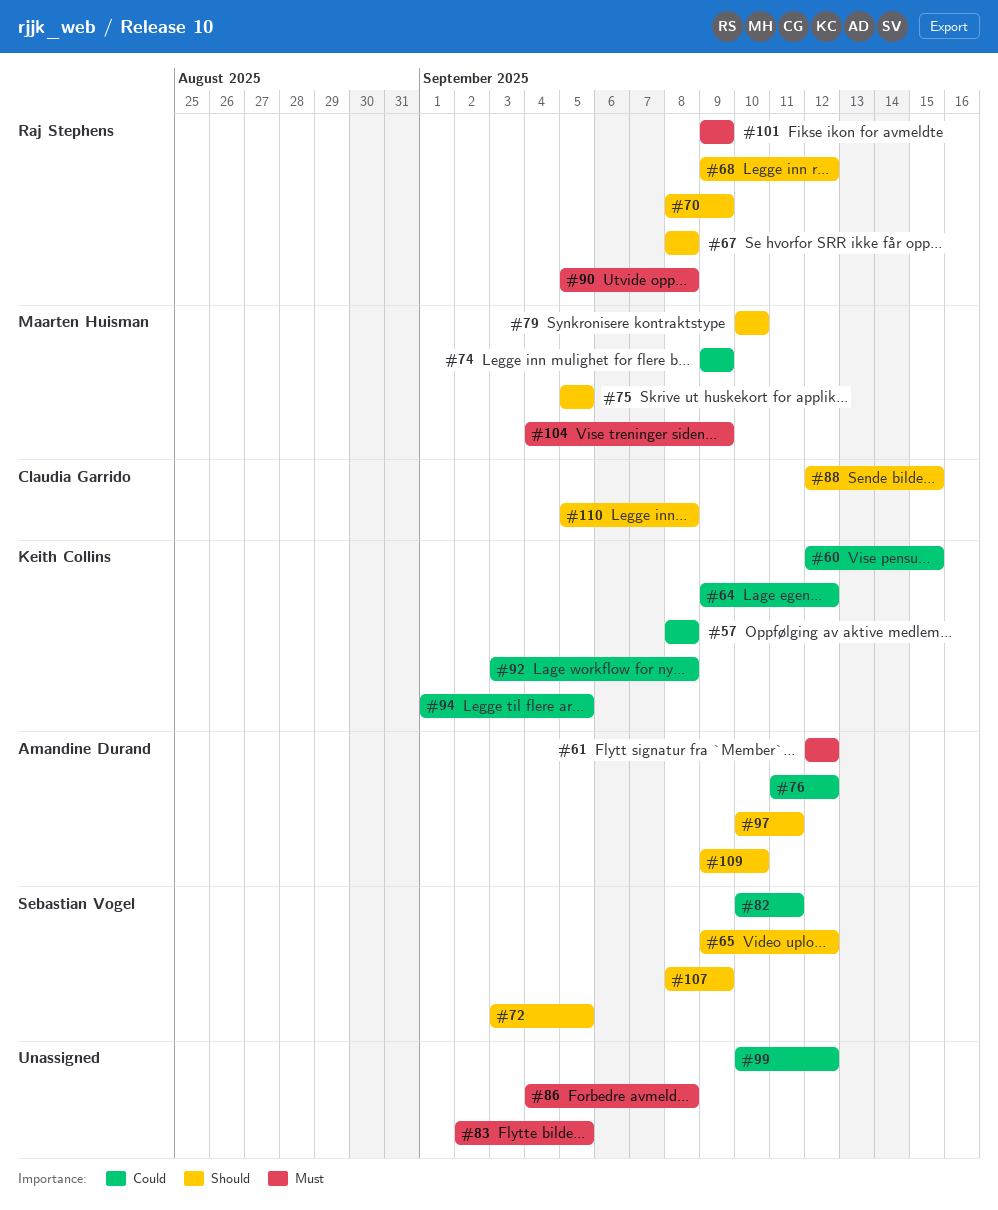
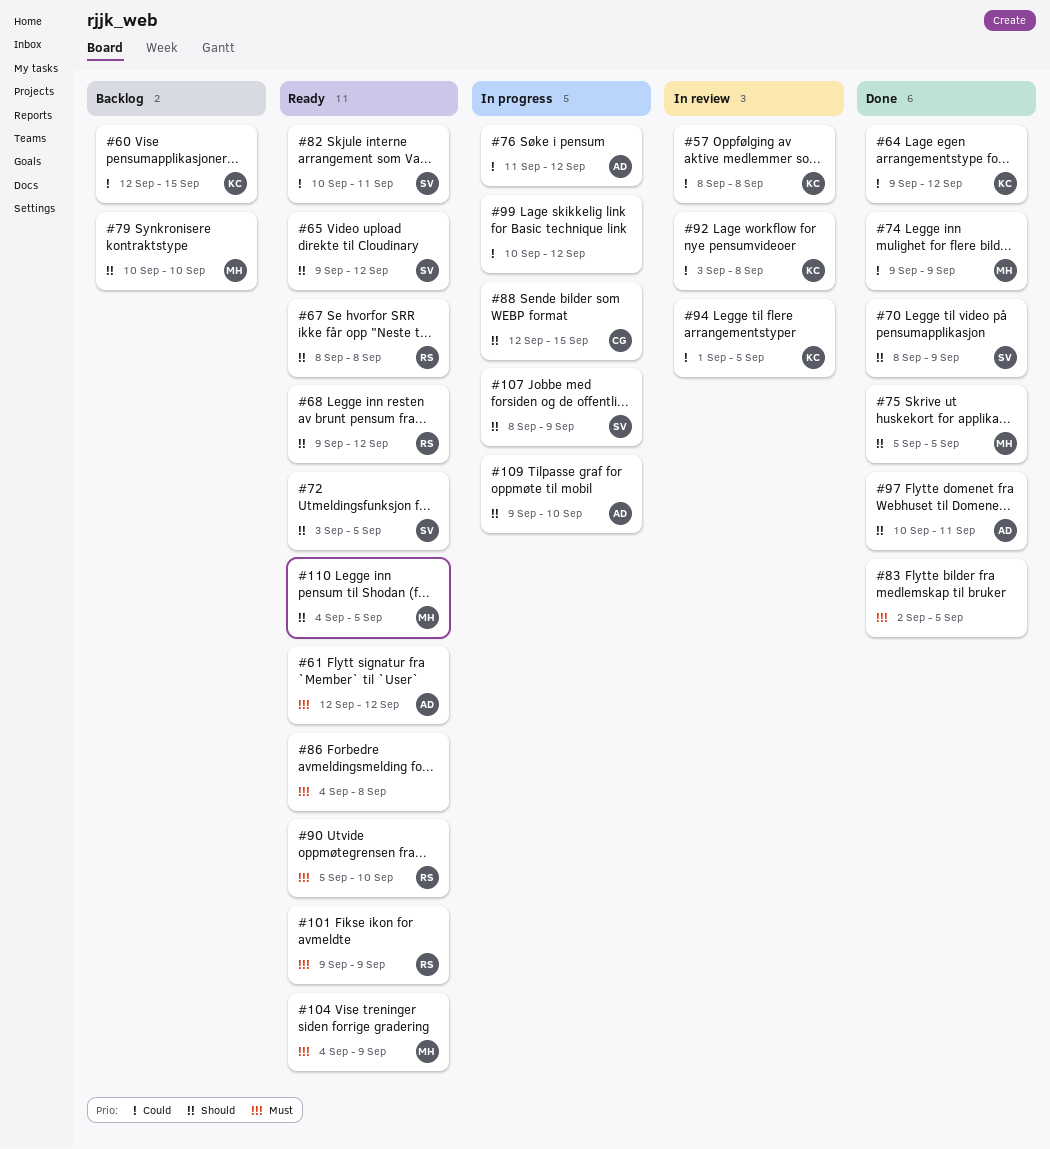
#70, owner: Raj Stephens -> Sebastian Vogel
#90, due: Sep 8 -> Sep 10
#110, owner: Claudia Garrido -> Maarten Huisman
#110, start: Sep 5 -> Sep 4
#110, due: Sep 8 -> Sep 5

